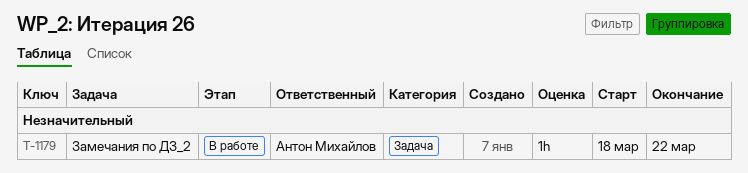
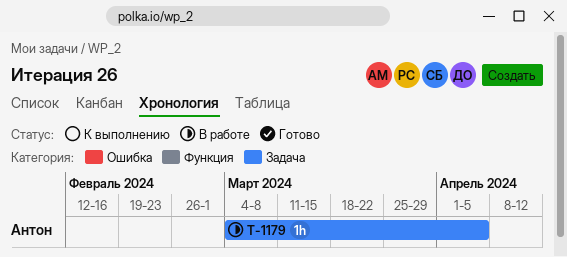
T-1179, start: Mar 18 -> Mar 4
T-1179, due: Mar 22 -> Apr 5

